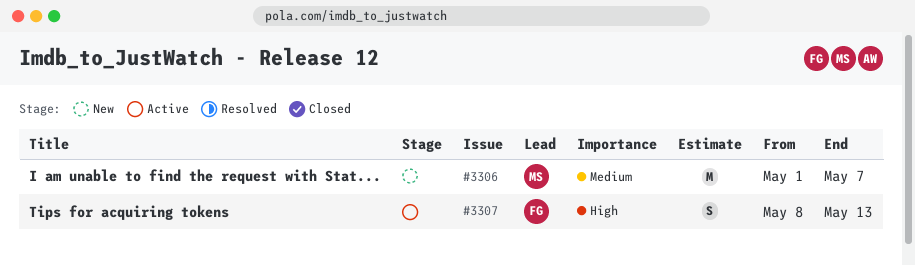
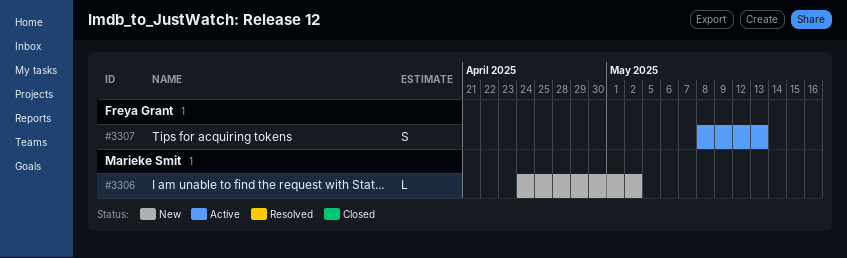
#3306, estimate: M -> L
#3306, start: May 1 -> Apr 24
#3306, due: May 7 -> May 2

